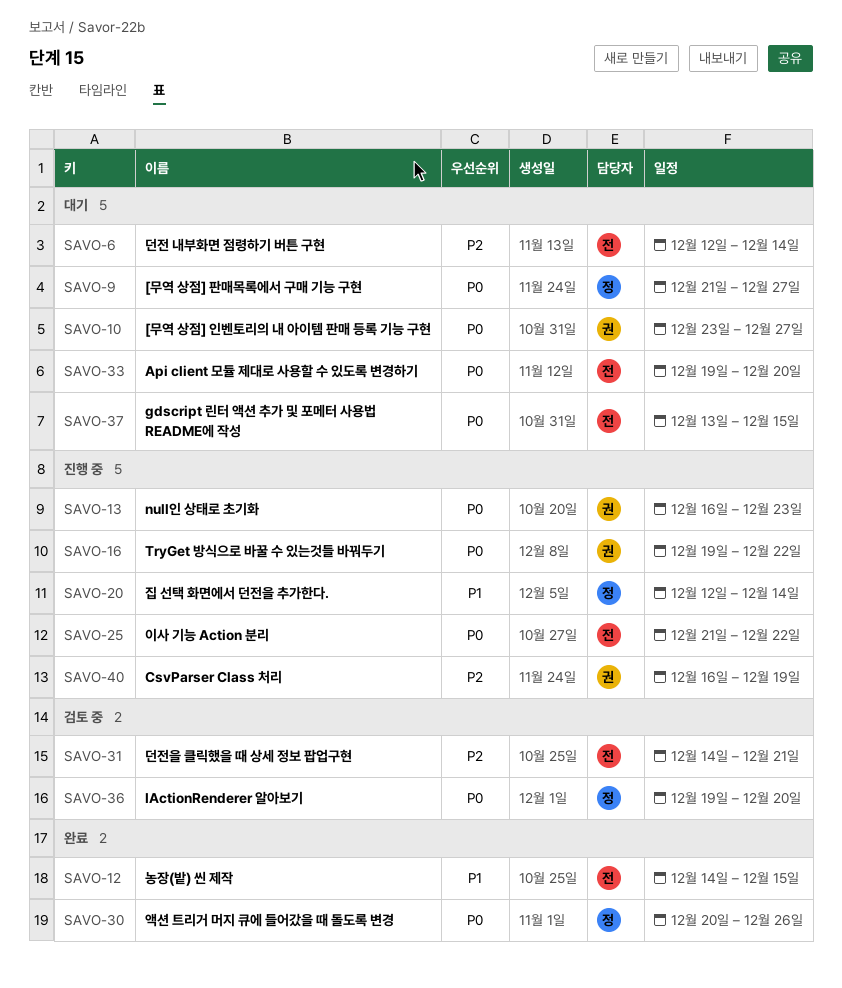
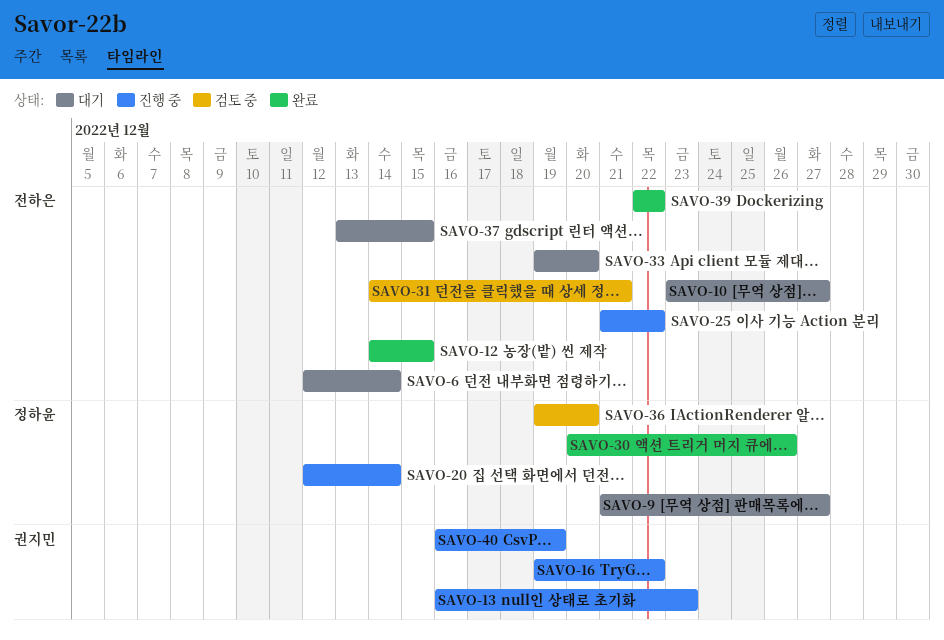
SAVO-10, owner: 권지민 -> 전하은
SAVO-39: none -> present

